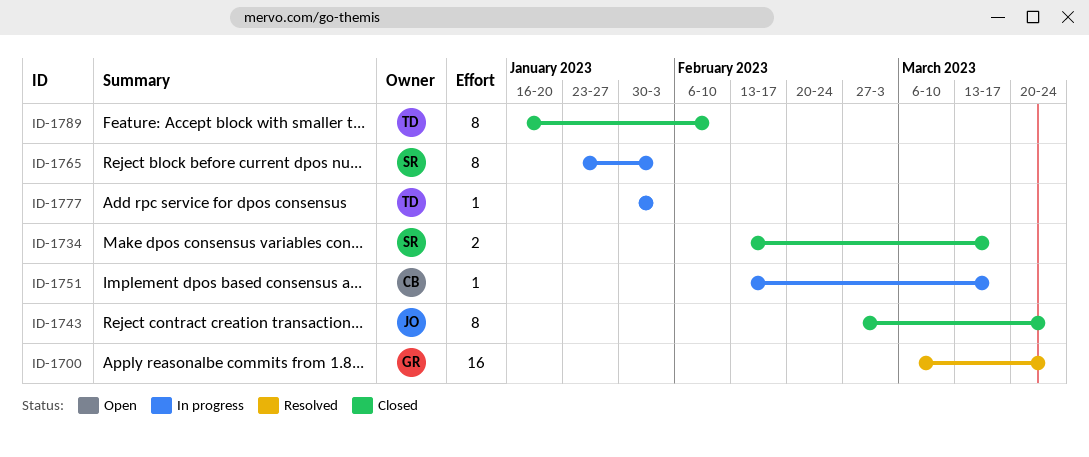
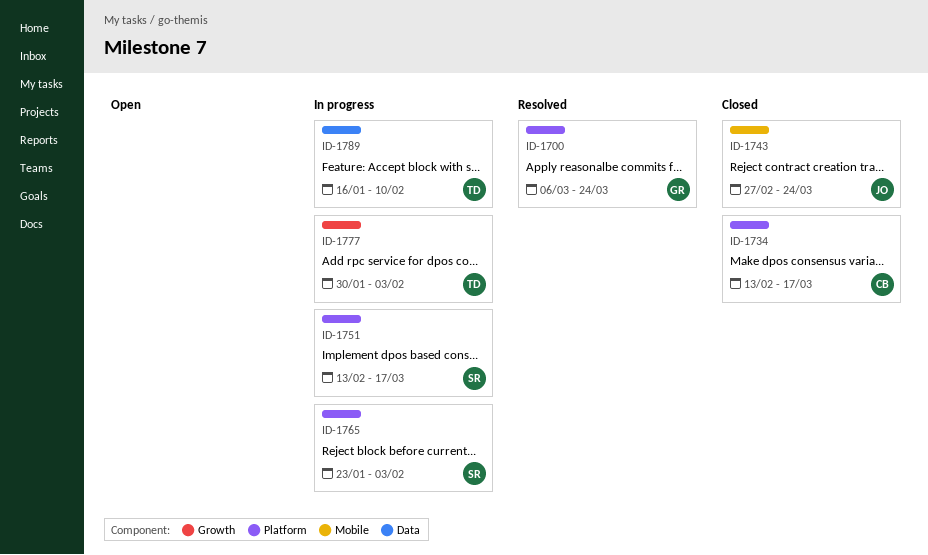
ID-1734, owner: SR -> CB
ID-1751, owner: CB -> SR
ID-1789, status: Closed -> In progress

